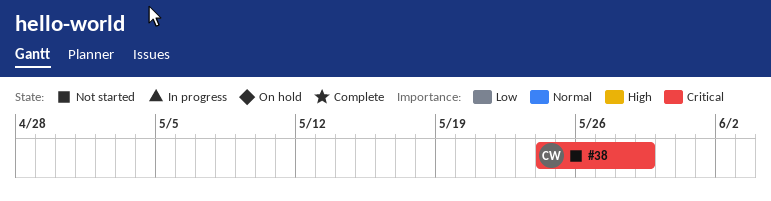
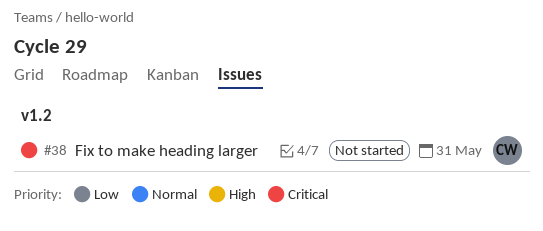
#38, due: May 29 -> May 31

